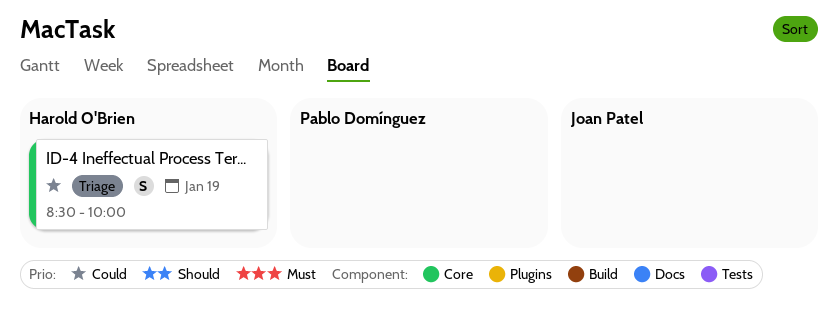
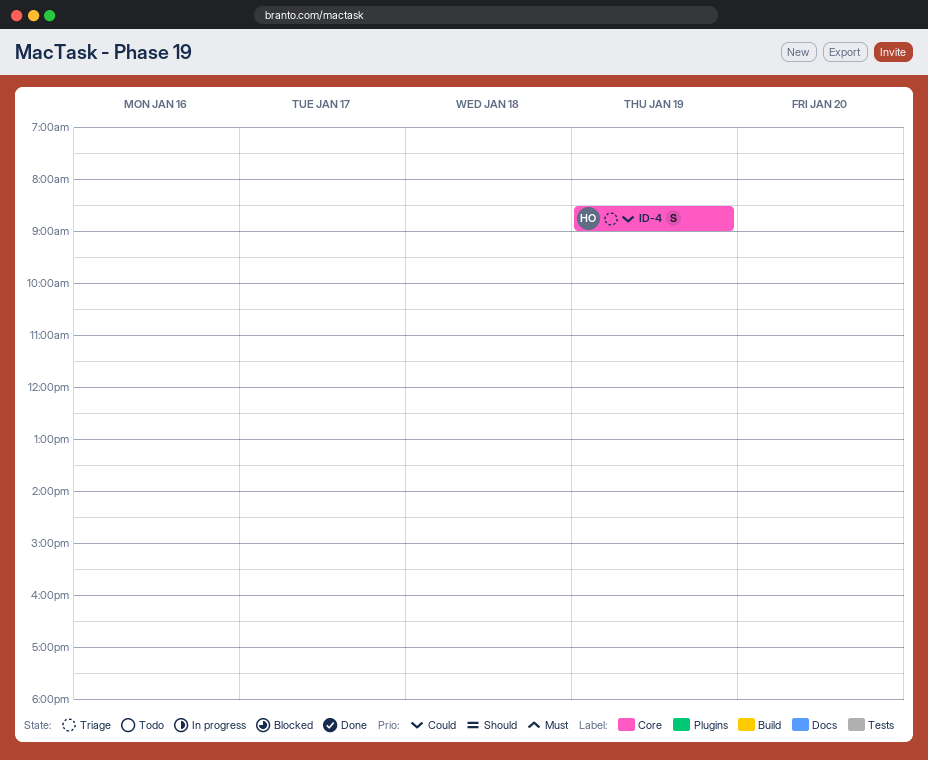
ID-4, ends: 10:00 -> 09:00

